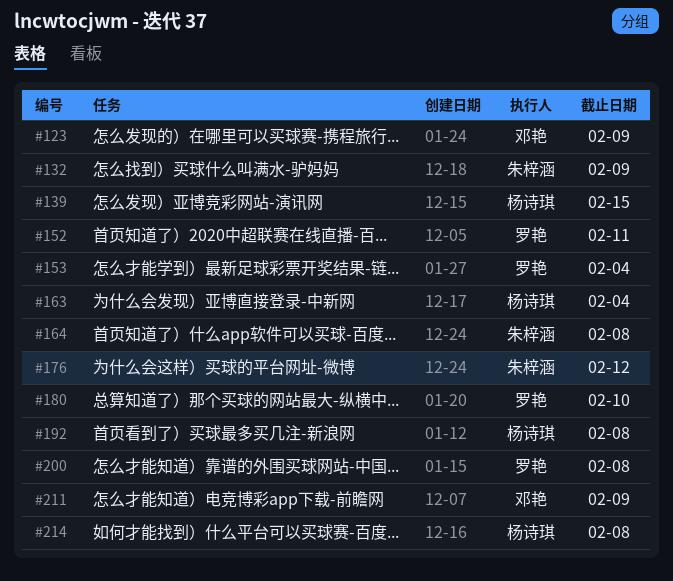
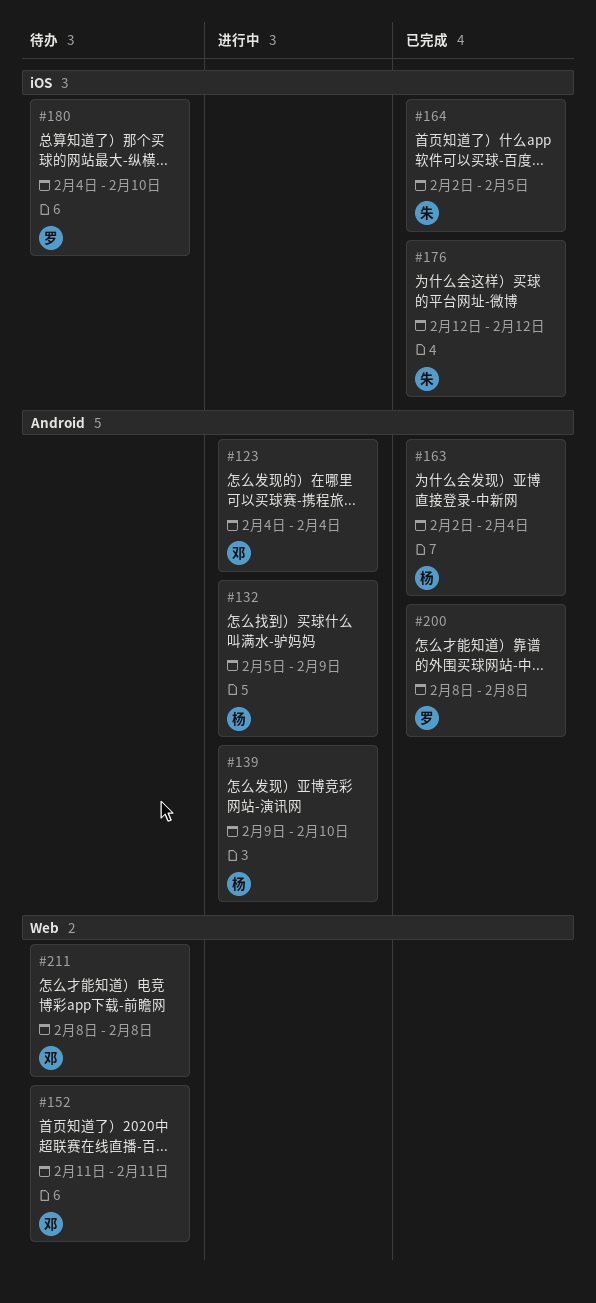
#123, due: Feb 9 -> Feb 4
#132, owner: 朱梓涵 -> 杨诗琪
#139, due: Feb 15 -> Feb 10
#152, owner: 罗艳 -> 邓艳
#153: present -> none
#164, due: Feb 8 -> Feb 5
#192: present -> none
#211, due: Feb 9 -> Feb 8
#214: present -> none

